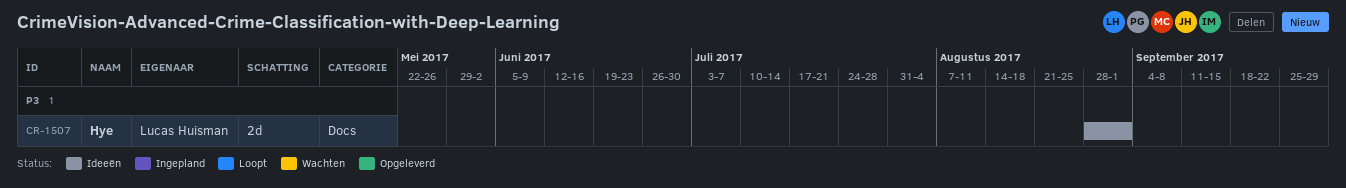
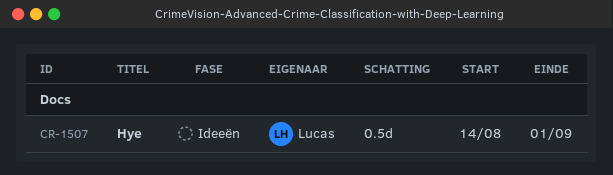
CR-1507, estimate: 2d -> 0.5d
CR-1507, start: Aug 28 -> Aug 14

